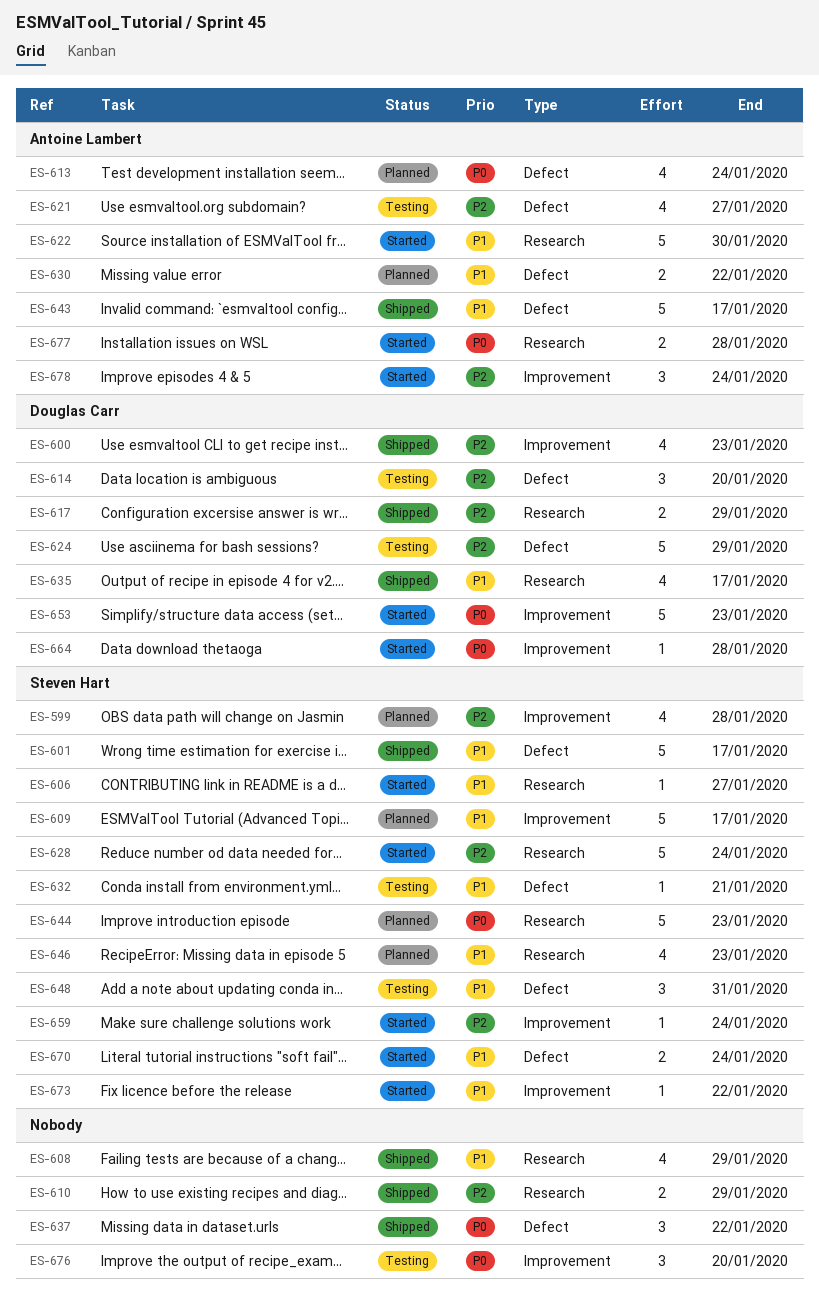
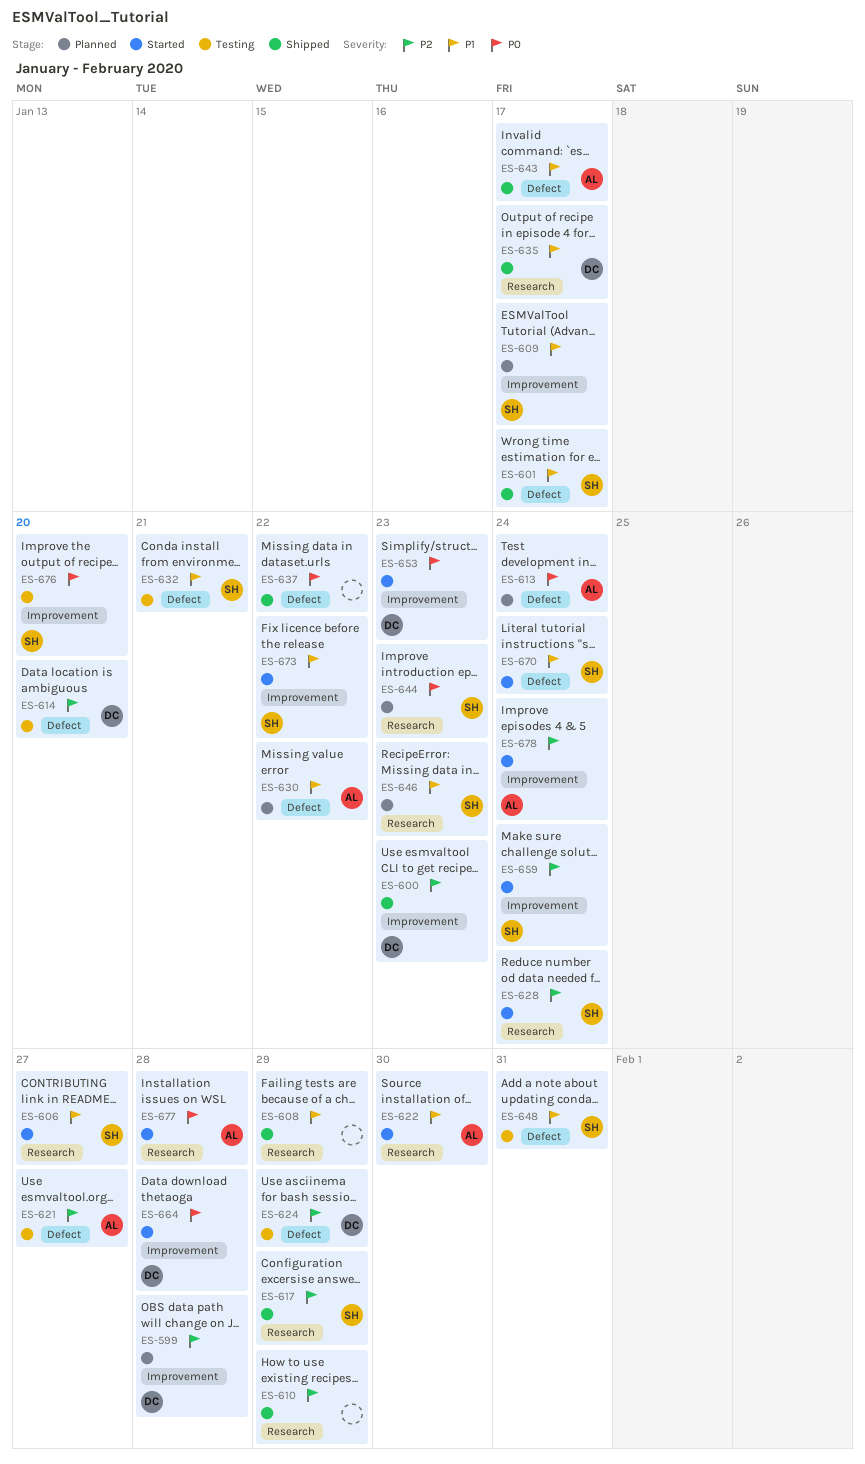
ES-599, owner: Steven Hart -> Douglas Carr
ES-617, owner: Douglas Carr -> Steven Hart
ES-676, owner: none -> Steven Hart

